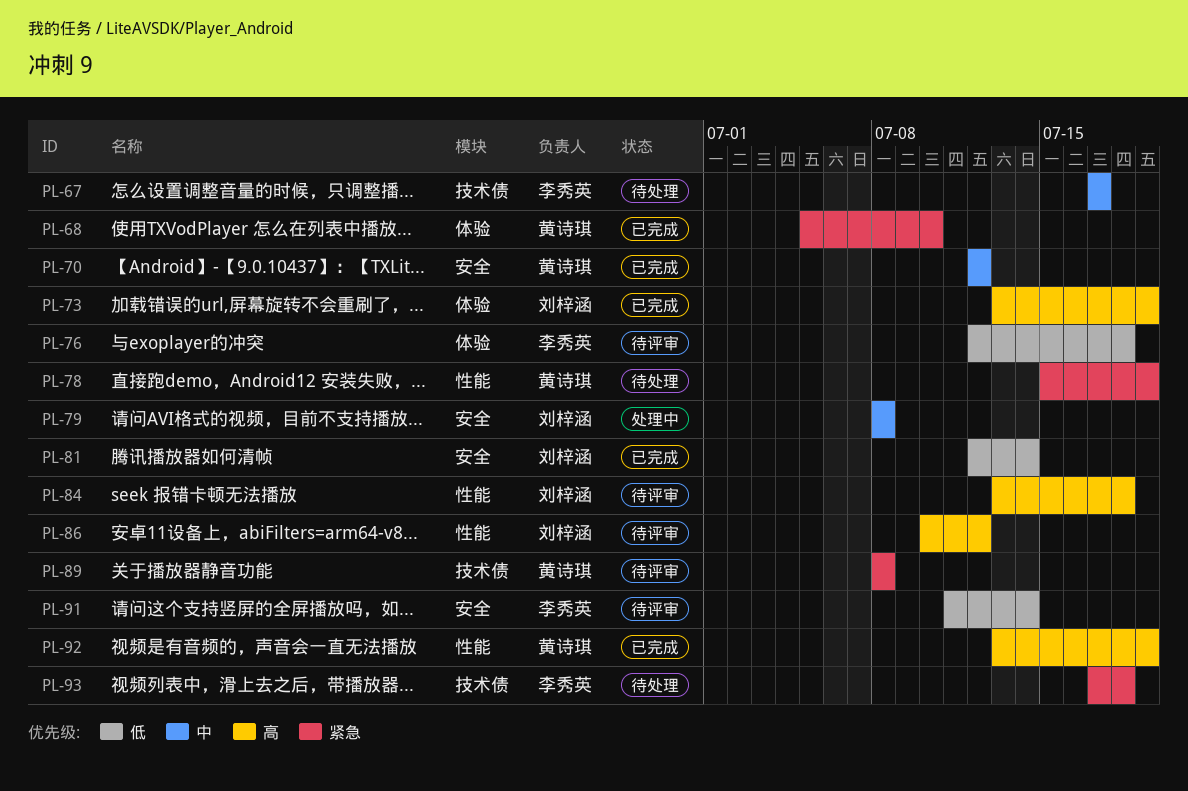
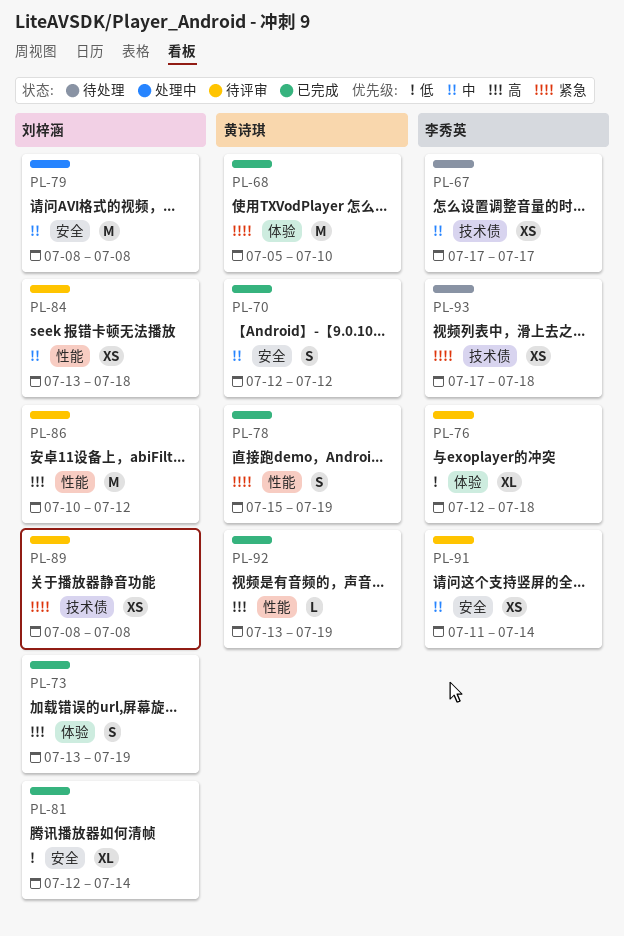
PL-78, status: 待处理 -> 已完成
PL-84, priority: 高 -> 中
PL-89, owner: 黄诗琪 -> 刘梓涵
PL-91, priority: 低 -> 中

